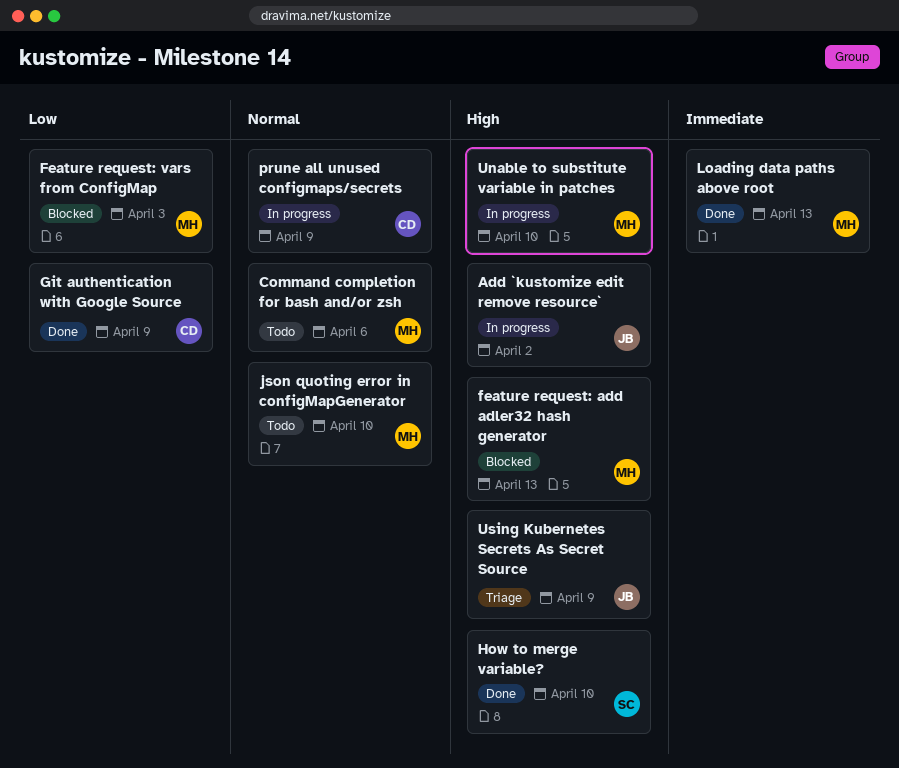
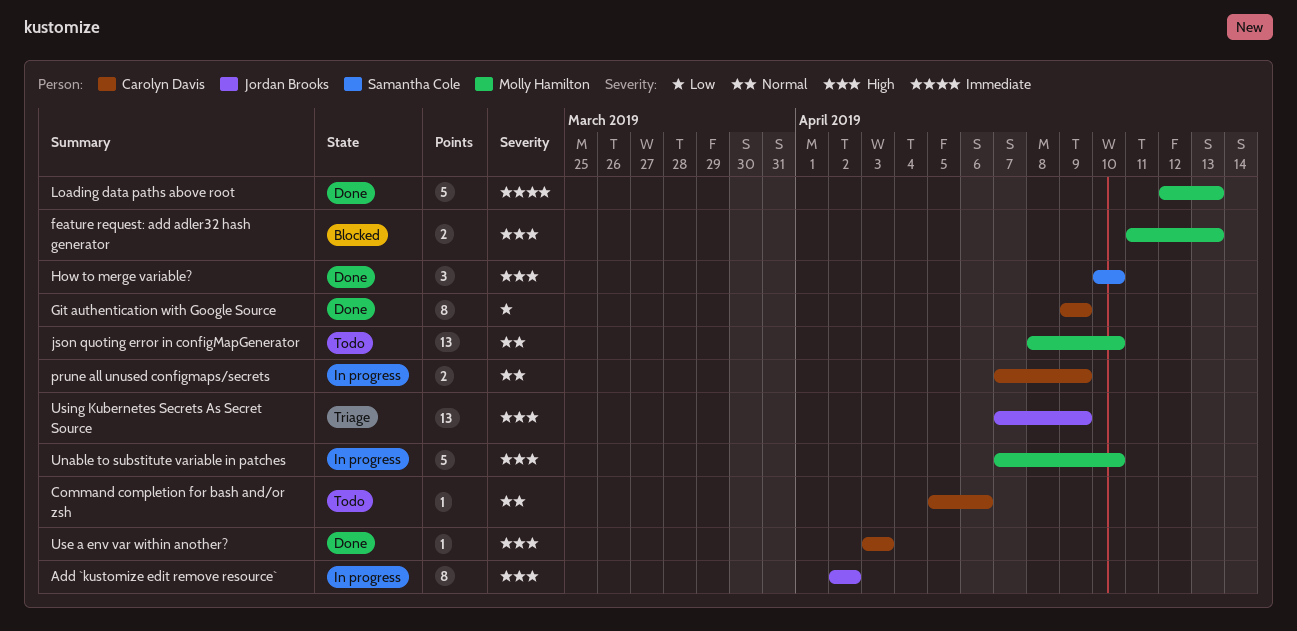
Command completion for bash and/or zsh, owner: Molly Hamilton -> Carolyn Davis
Feature request: vars from ConfigMap: present -> none
Use a env var within another?: none -> present

